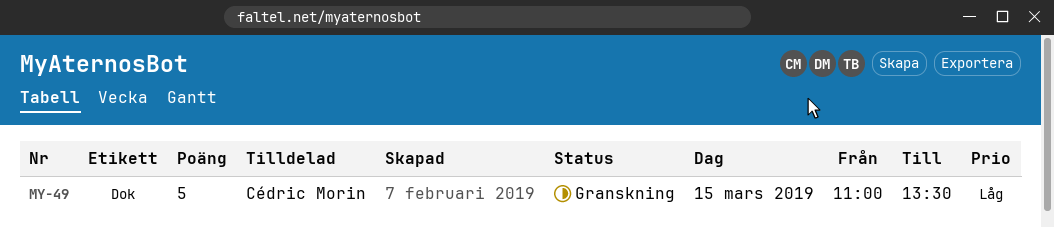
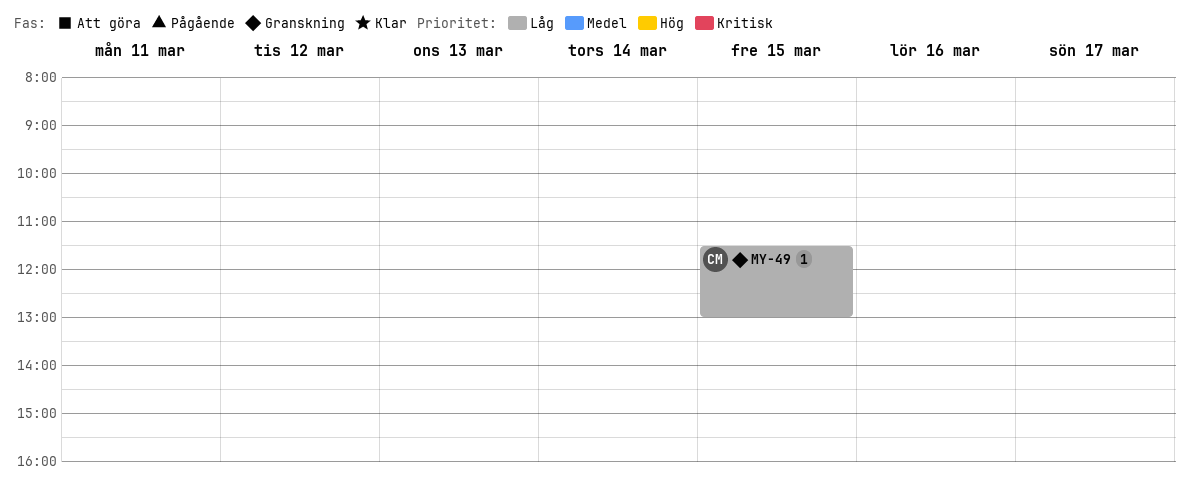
MY-49, estimate: 5 -> 1
MY-49, begins: 11:00 -> 11:30
MY-49, ends: 13:30 -> 13:00

